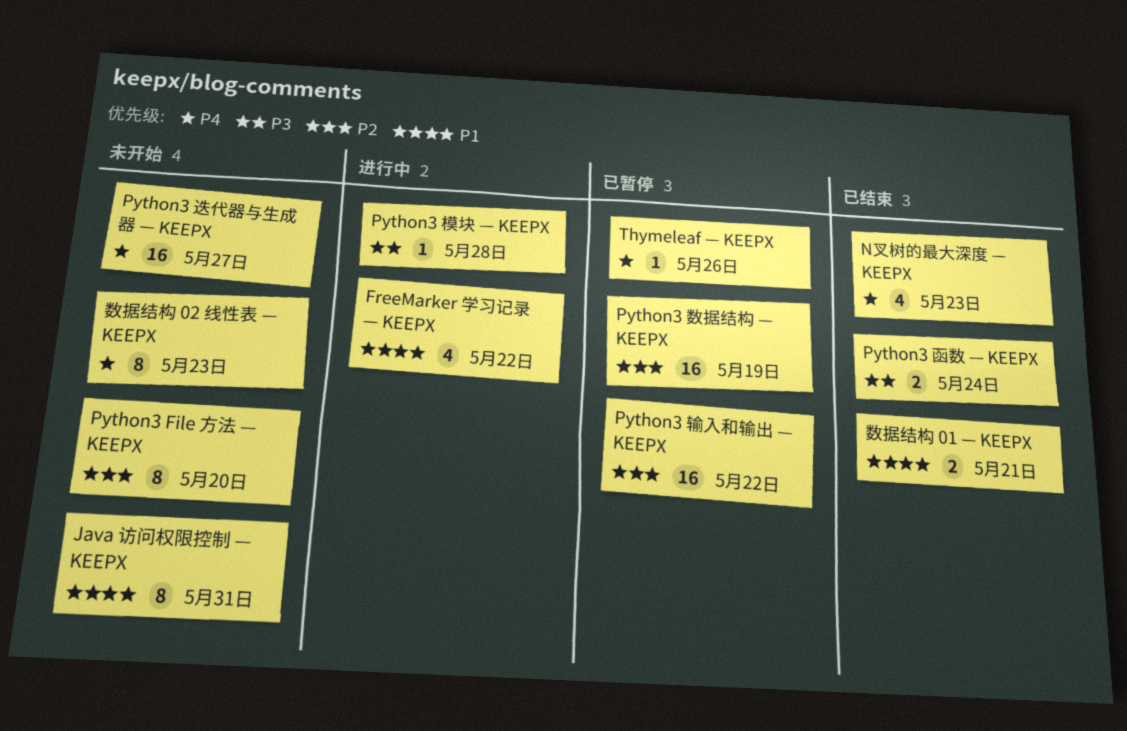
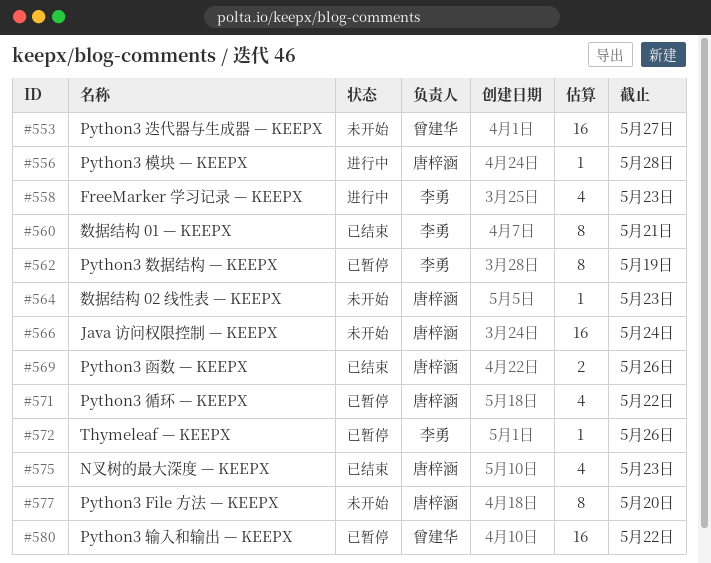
FreeMarker 学习记录 — KEEPX, due: May 22 -> May 23
Java 访问权限控制 — KEEPX, estimate: 8 -> 16
Java 访问权限控制 — KEEPX, due: May 31 -> May 24
Python3 函数 — KEEPX, due: May 24 -> May 26
Python3 循环 — KEEPX: none -> present
Python3 数据结构 — KEEPX, estimate: 16 -> 8
数据结构 01 — KEEPX, estimate: 2 -> 8
数据结构 02 线性表 — KEEPX, estimate: 8 -> 1

